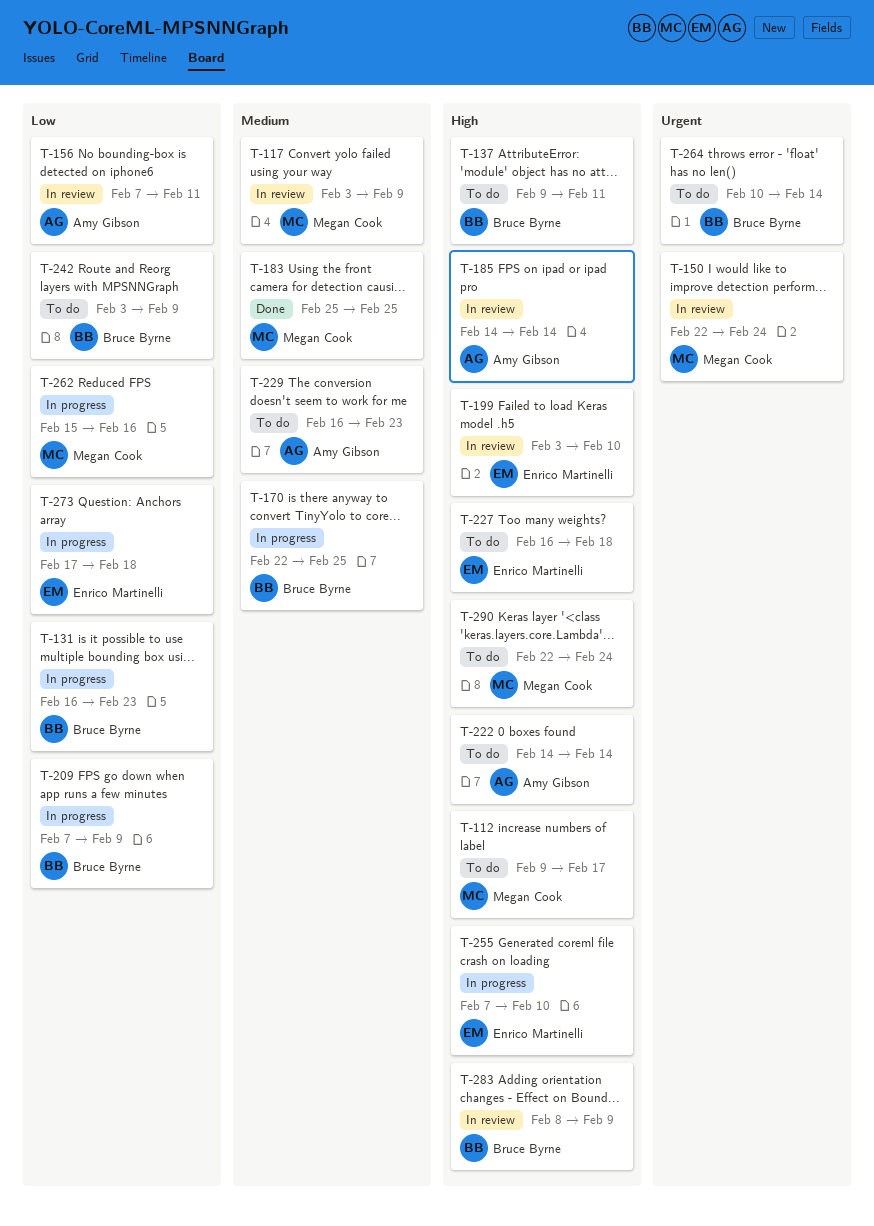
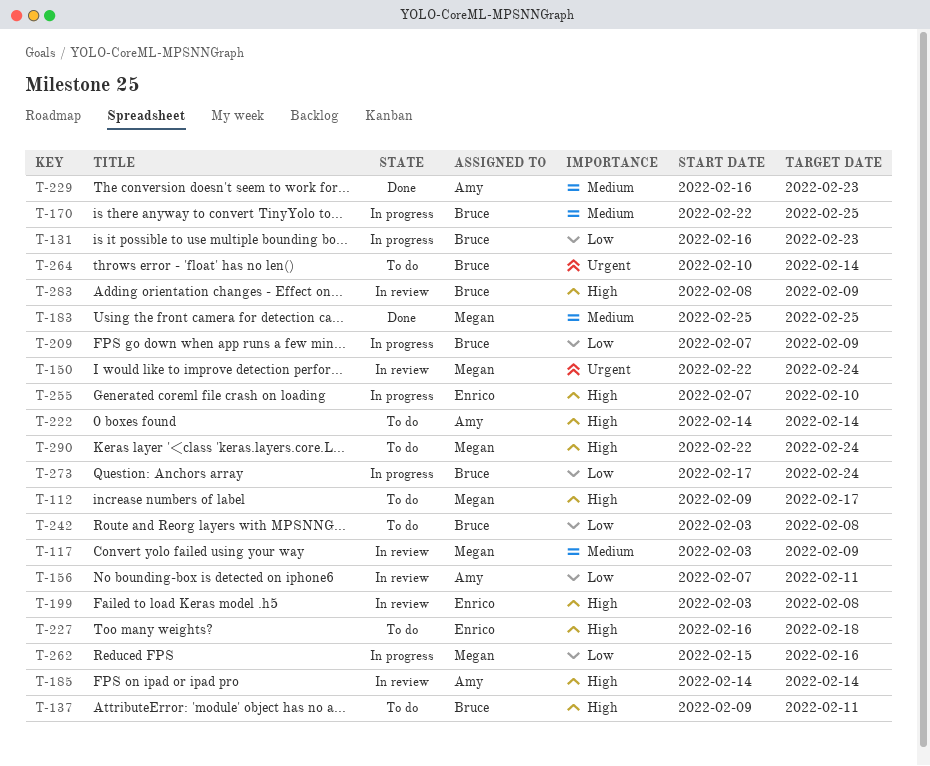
T-199, due: Feb 10 -> Feb 8
T-229, status: To do -> Done
T-242, due: Feb 9 -> Feb 8
T-273, owner: Enrico Martinelli -> Bruce Byrne
T-273, due: Feb 18 -> Feb 24

